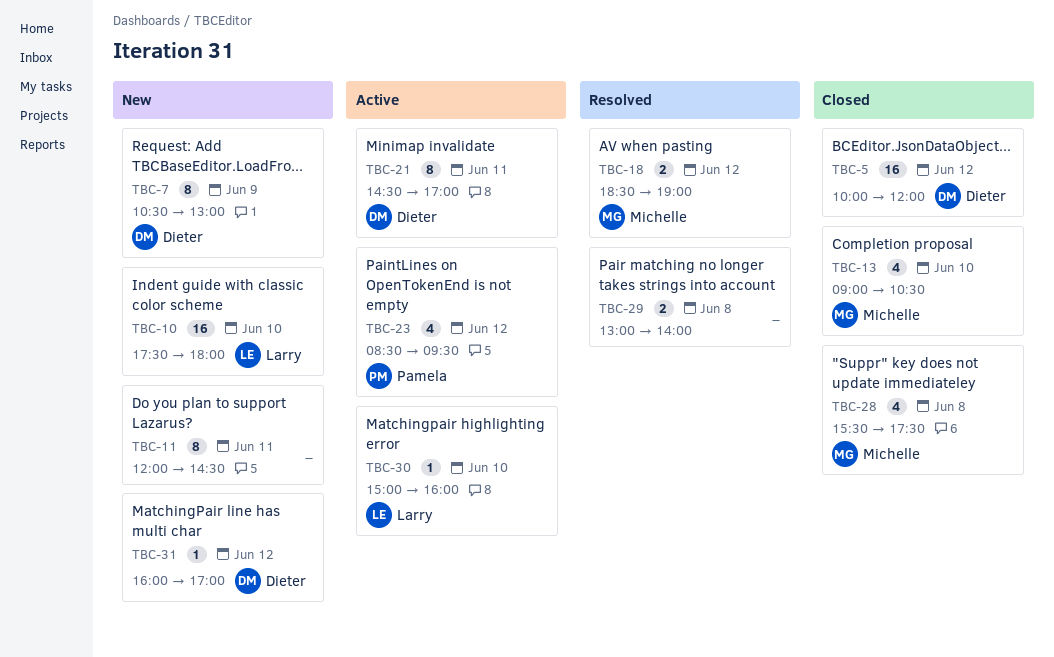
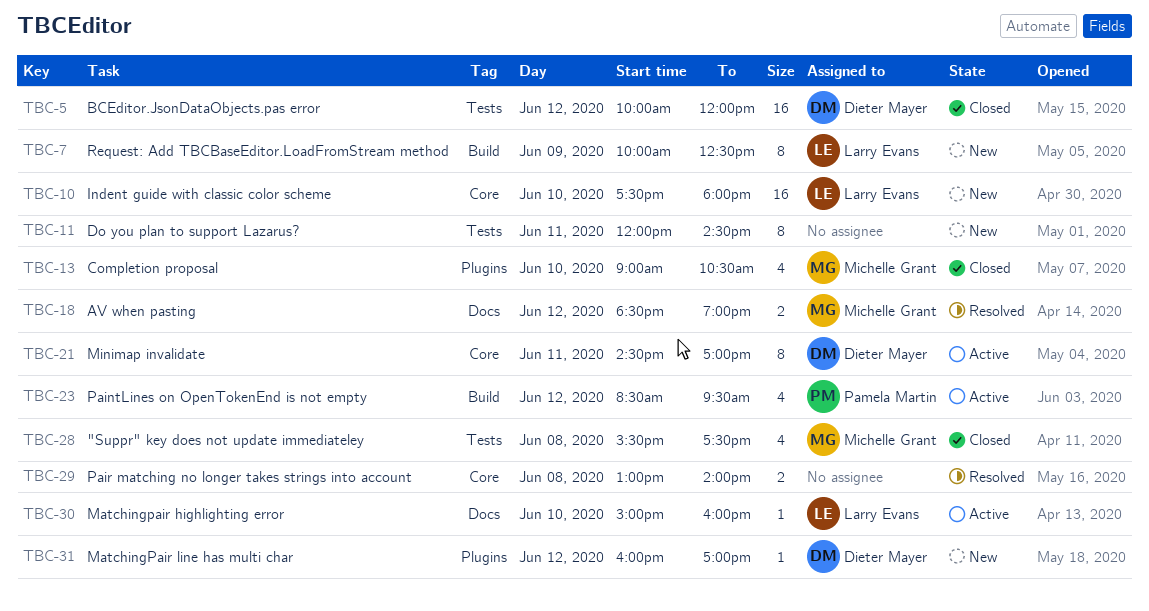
TBC-7, owner: Dieter Mayer -> Larry Evans
TBC-7, begins: 10:30 -> 10:00
TBC-7, ends: 13:00 -> 12:30

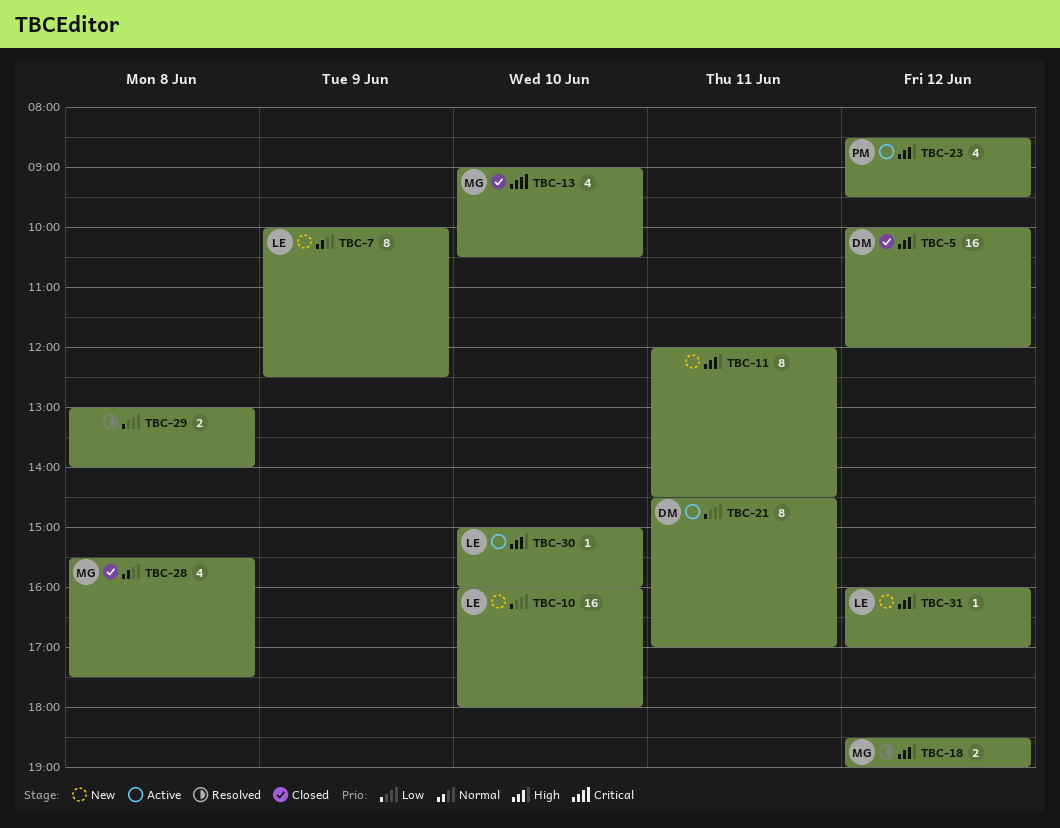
TBC-10, begins: 17:30 -> 16:00
TBC-31, owner: Dieter Mayer -> Larry Evans

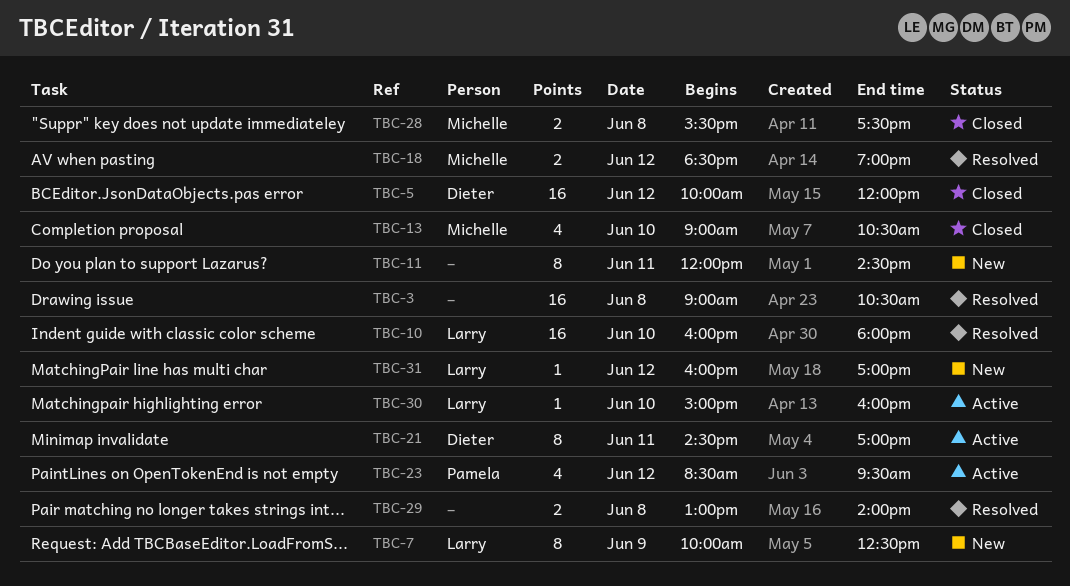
TBC-3: none -> present
TBC-10, status: New -> Resolved
TBC-28, estimate: 4 -> 2

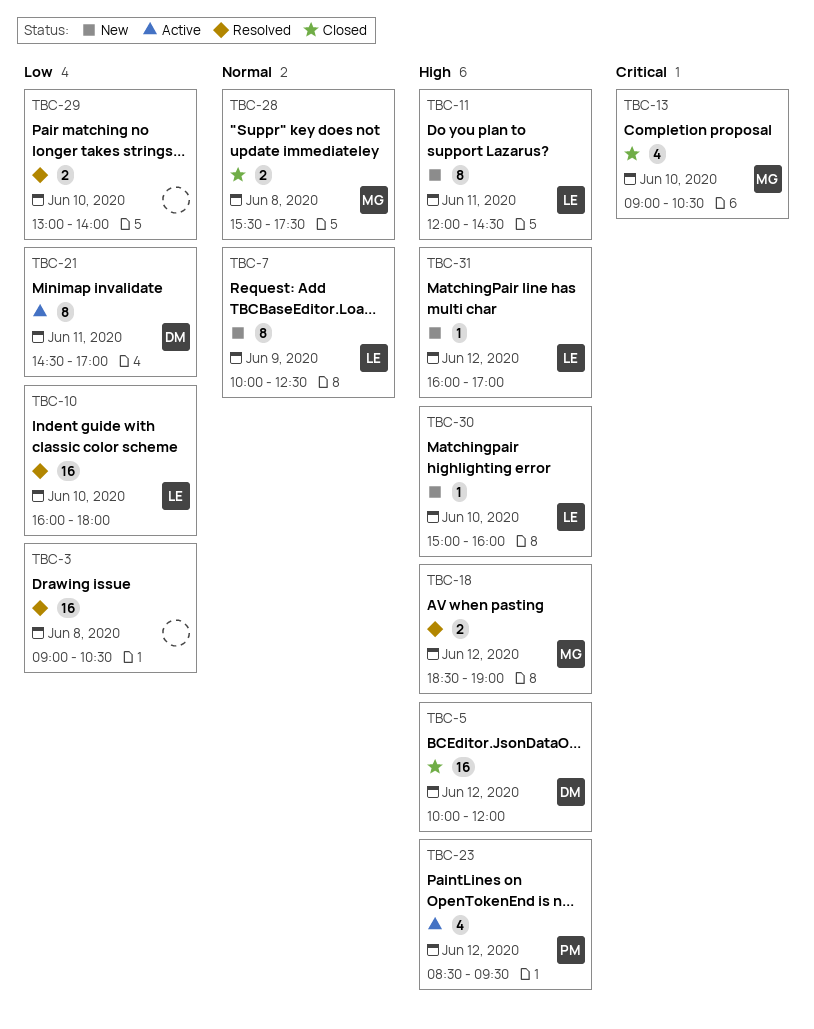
TBC-11, owner: none -> Larry
TBC-29, day: Jun 8 -> Jun 10
TBC-30, status: Active -> New

